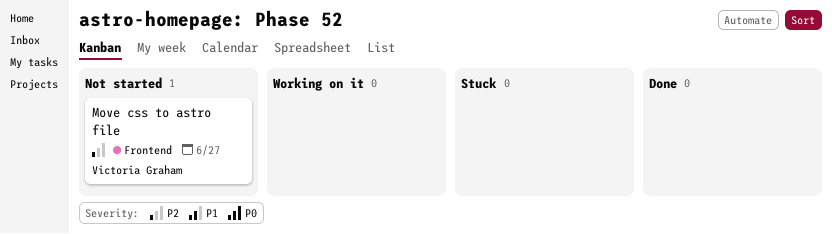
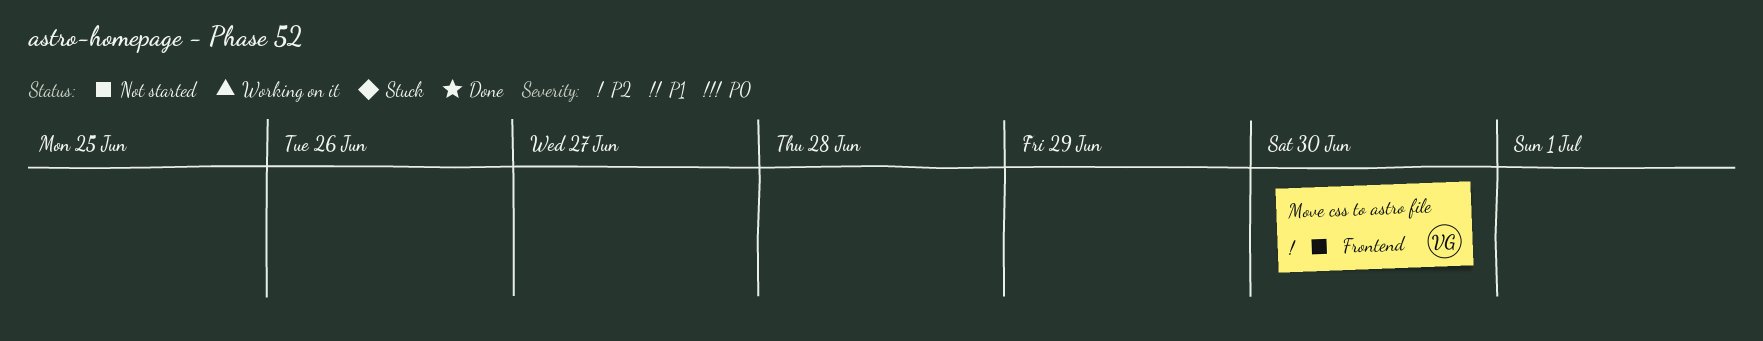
Move css to astro file, due: Jun 27 -> Jun 30

